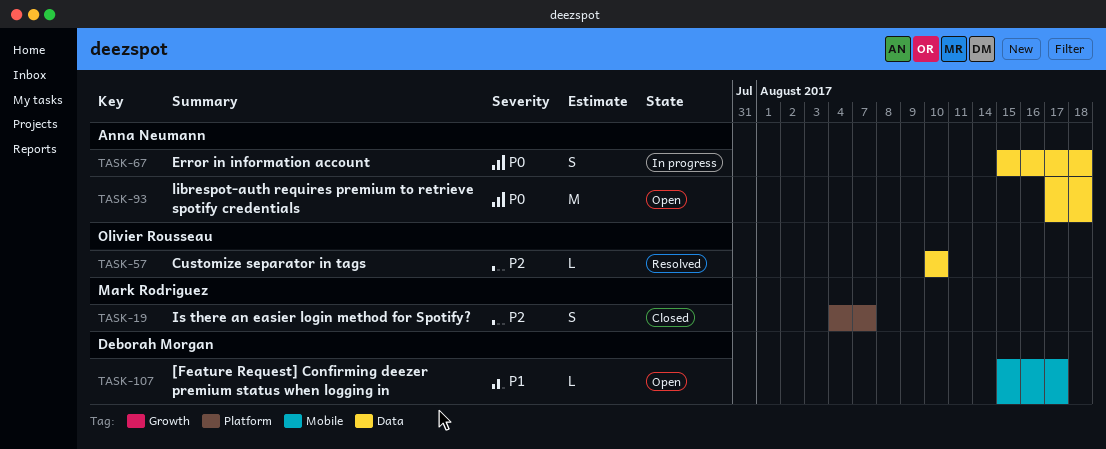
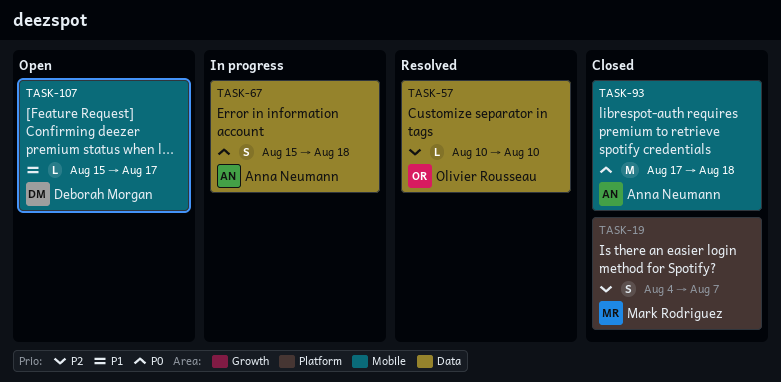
TASK-93, status: Open -> Closed
TASK-93, label: Data -> Mobile

